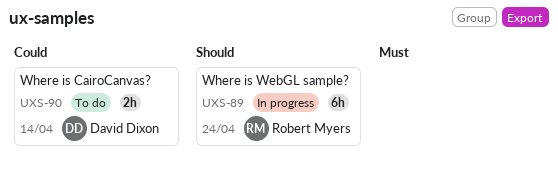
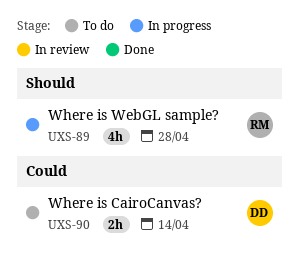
UXS-89, estimate: 6h -> 4h
UXS-89, due: Apr 24 -> Apr 28

